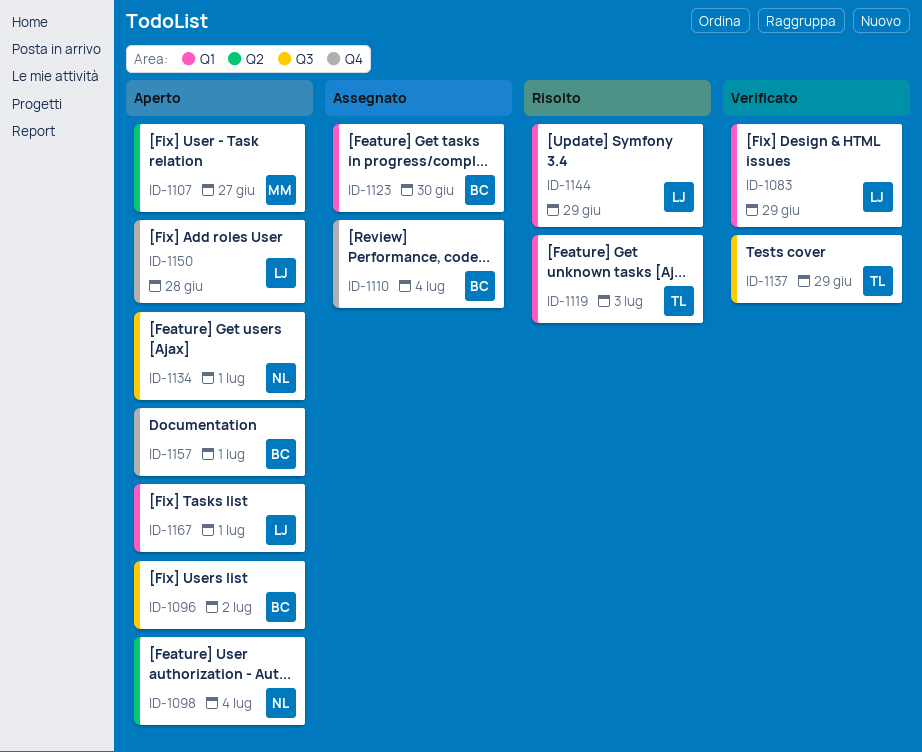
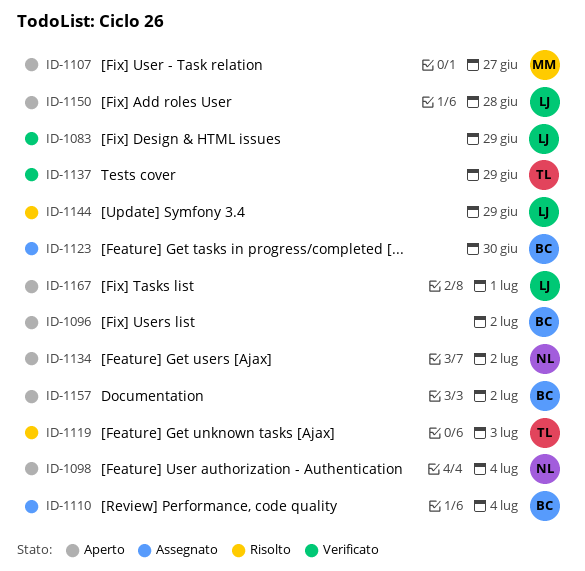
ID-1134, due: Jul 1 -> Jul 2
ID-1157, due: Jul 1 -> Jul 2

